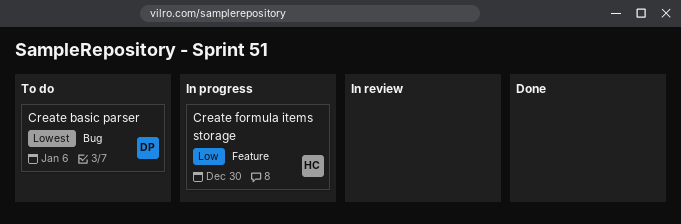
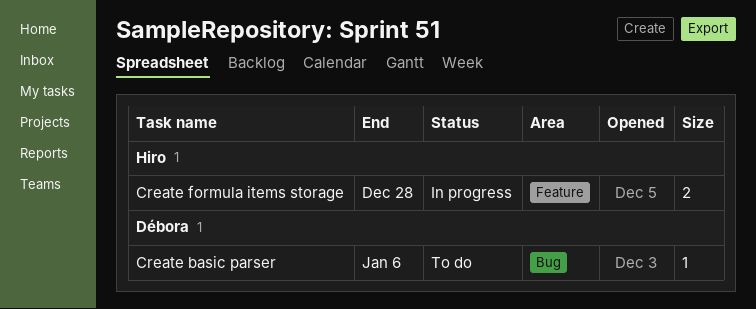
Create formula items storage, due: Dec 30 -> Dec 28

